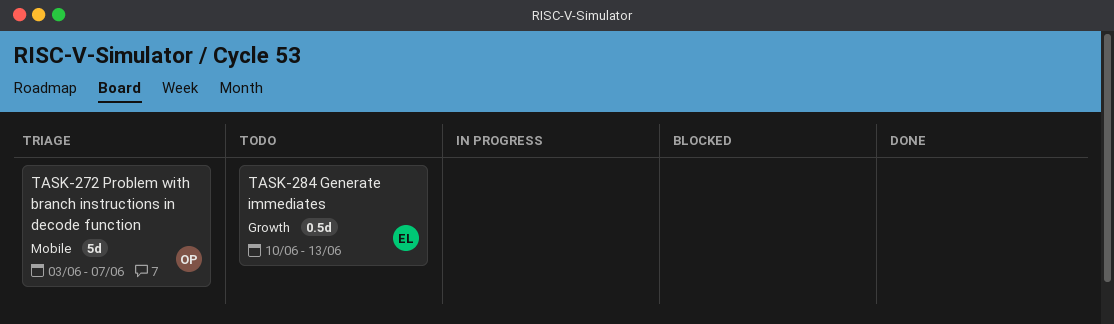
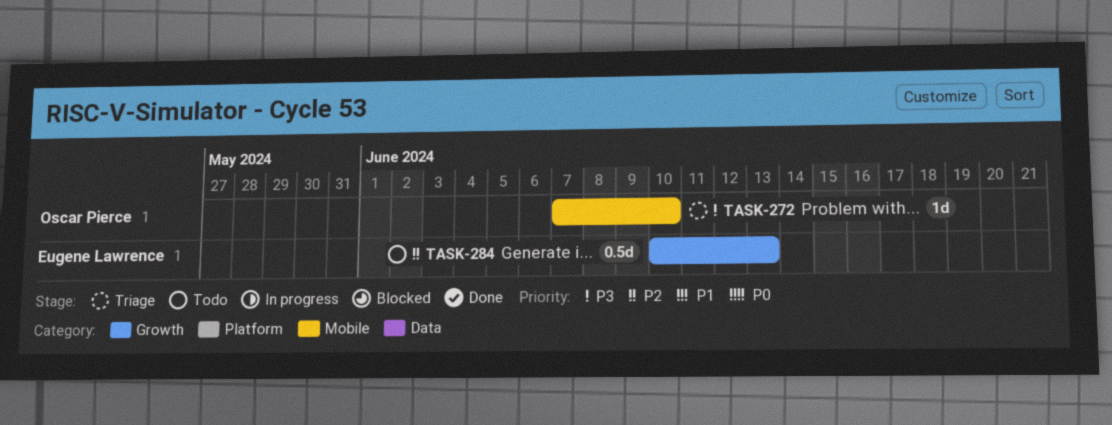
TASK-272, estimate: 5d -> 1d
TASK-272, start: Jun 3 -> Jun 7
TASK-272, due: Jun 7 -> Jun 10

